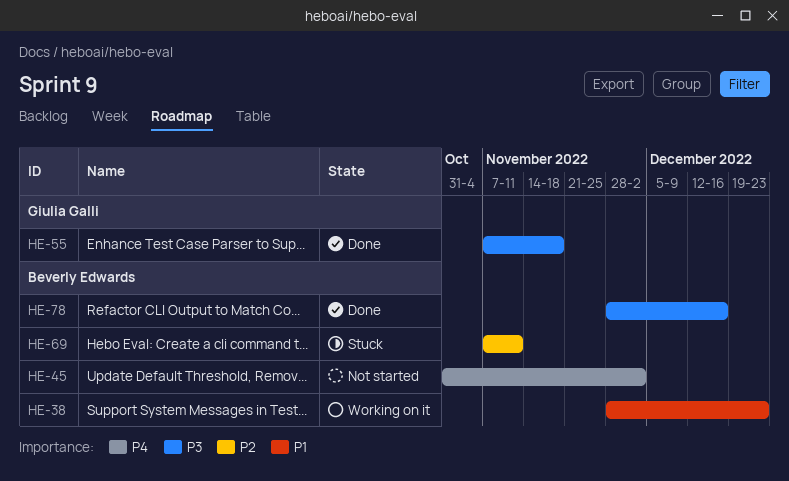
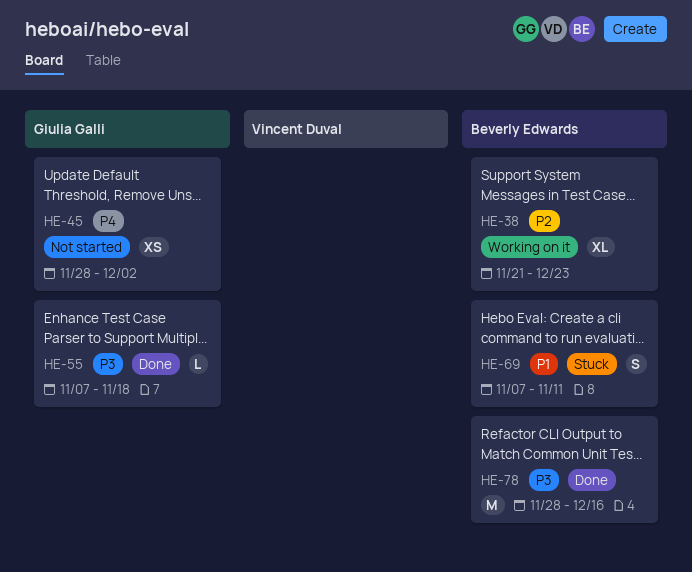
HE-38, priority: P1 -> P2
HE-38, start: Nov 28 -> Nov 21
HE-45, owner: Beverly Edwards -> Giulia Galli
HE-45, start: Oct 31 -> Nov 28
HE-69, priority: P2 -> P1

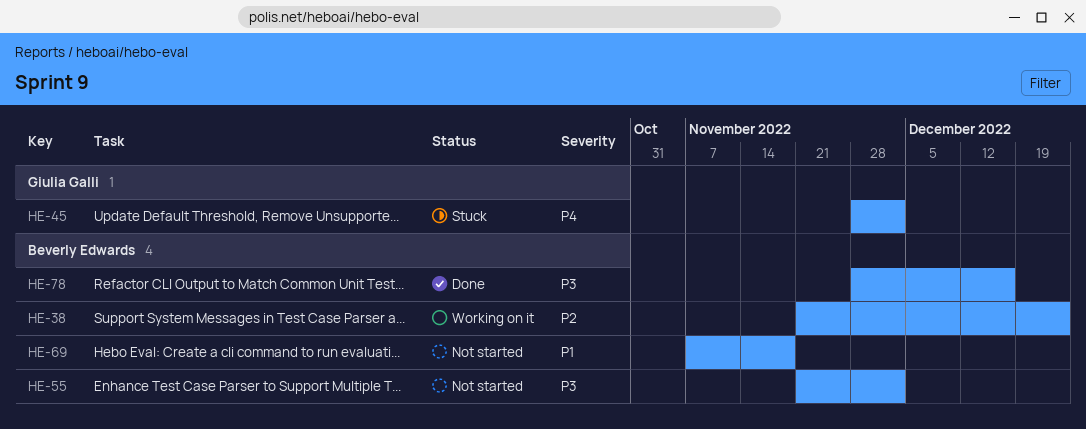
HE-45, status: Not started -> Stuck
HE-55, status: Done -> Not started
HE-55, owner: Giulia Galli -> Beverly Edwards
HE-55, start: Nov 7 -> Nov 21
HE-55, due: Nov 18 -> Dec 2
HE-69, status: Stuck -> Not started
HE-69, due: Nov 11 -> Nov 18

